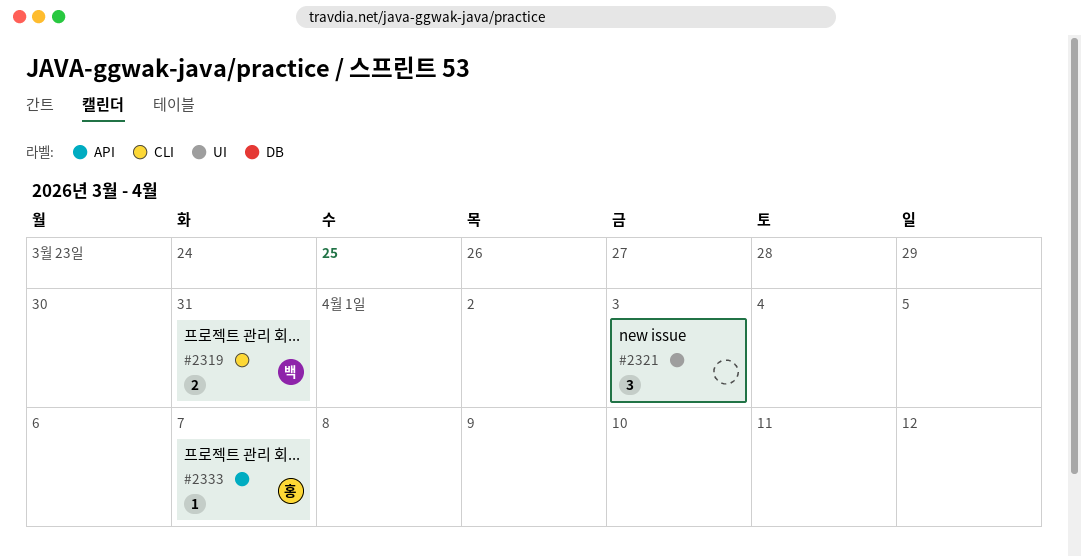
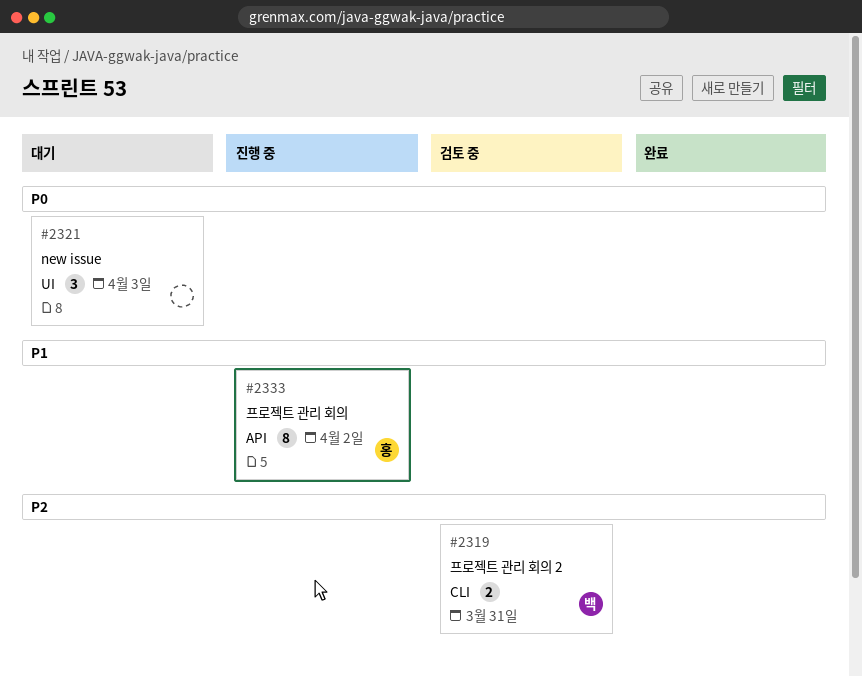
#2333, estimate: 1 -> 8
#2333, due: Apr 7 -> Apr 2

